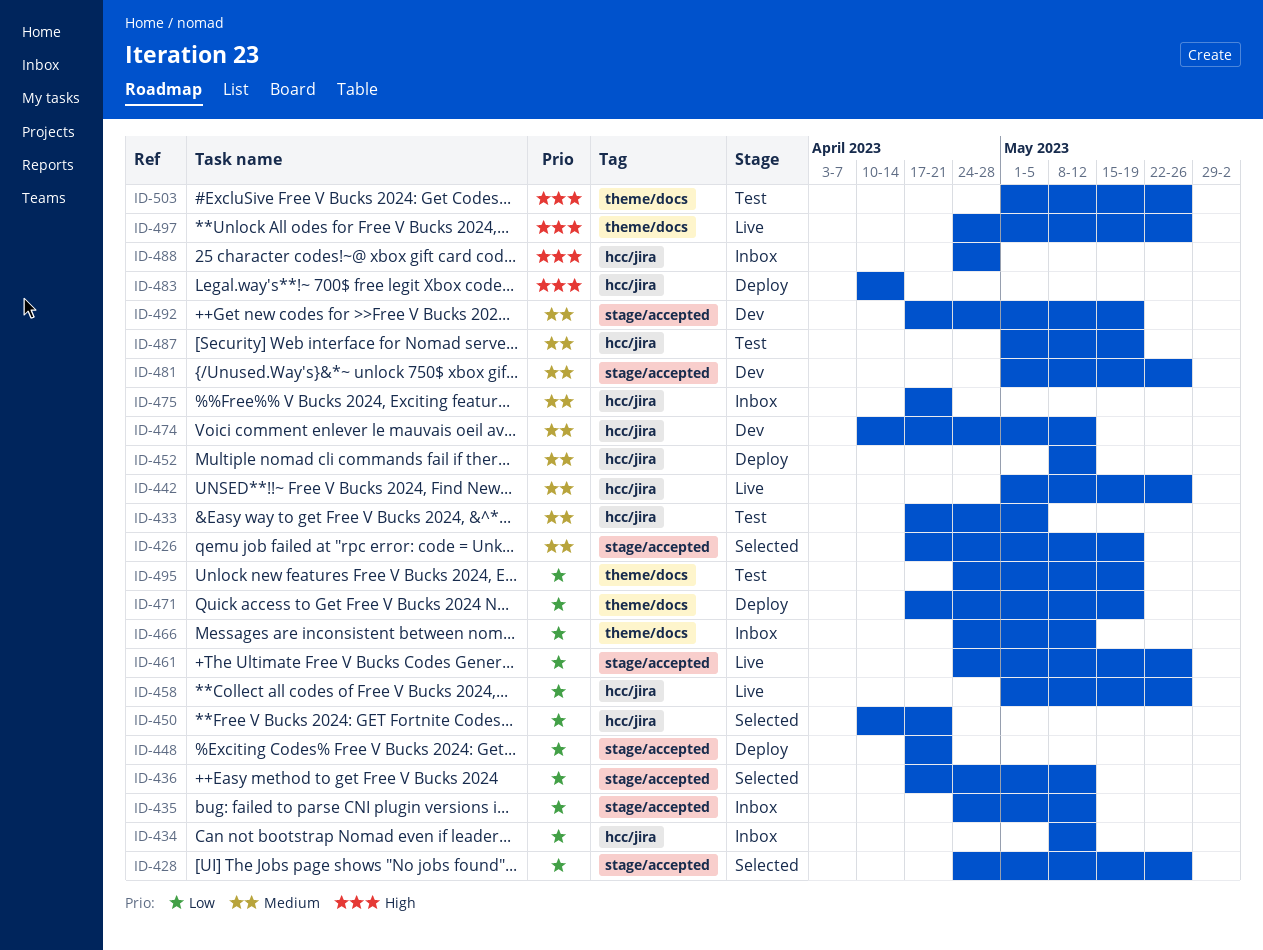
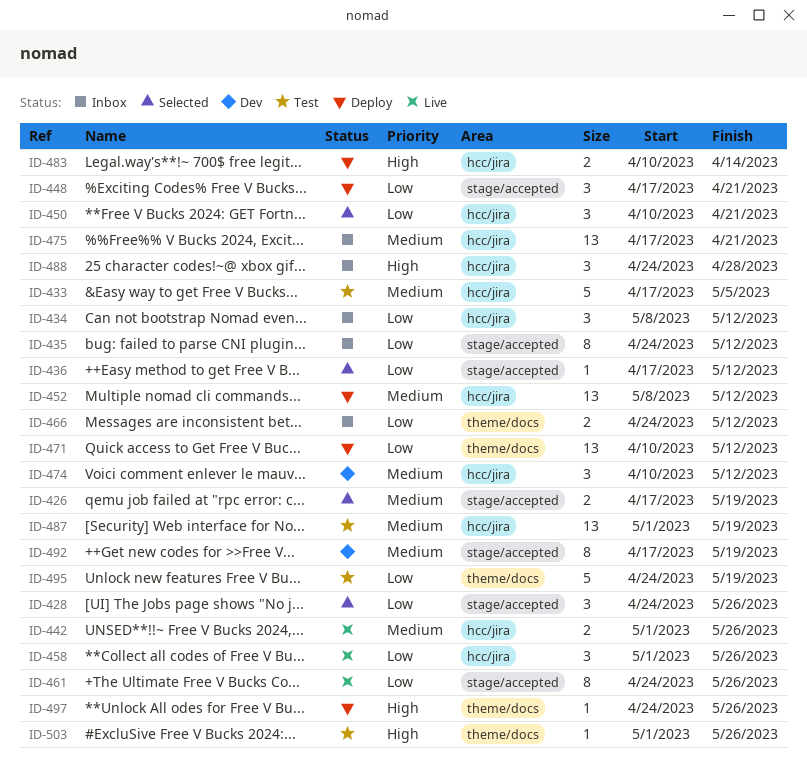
ID-471, start: Apr 17 -> Apr 10
ID-471, due: May 19 -> May 12
ID-481: present -> none
ID-497, status: Live -> Deploy

